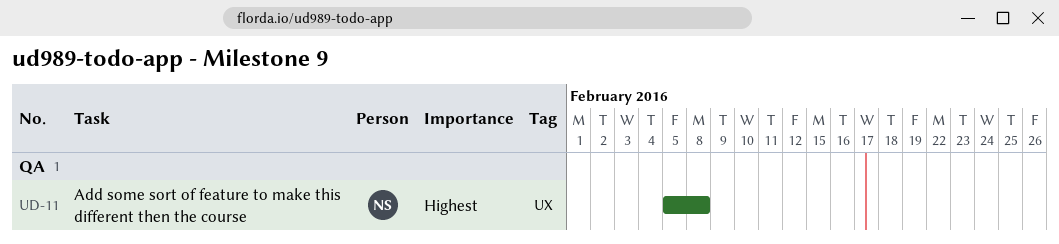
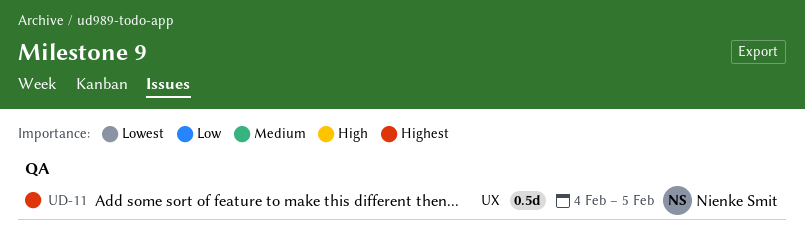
UD-11, start: Feb 5 -> Feb 4
UD-11, due: Feb 8 -> Feb 5

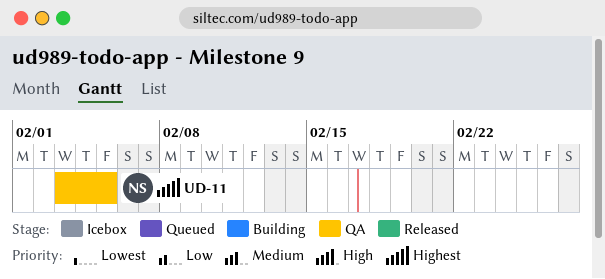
UD-11, start: Feb 4 -> Feb 3

